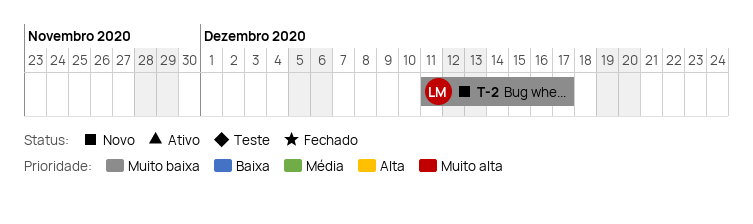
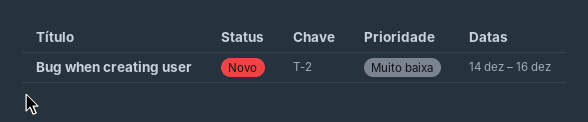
T-2, start: Dec 11 -> Dec 14
T-2, due: Dec 17 -> Dec 16

